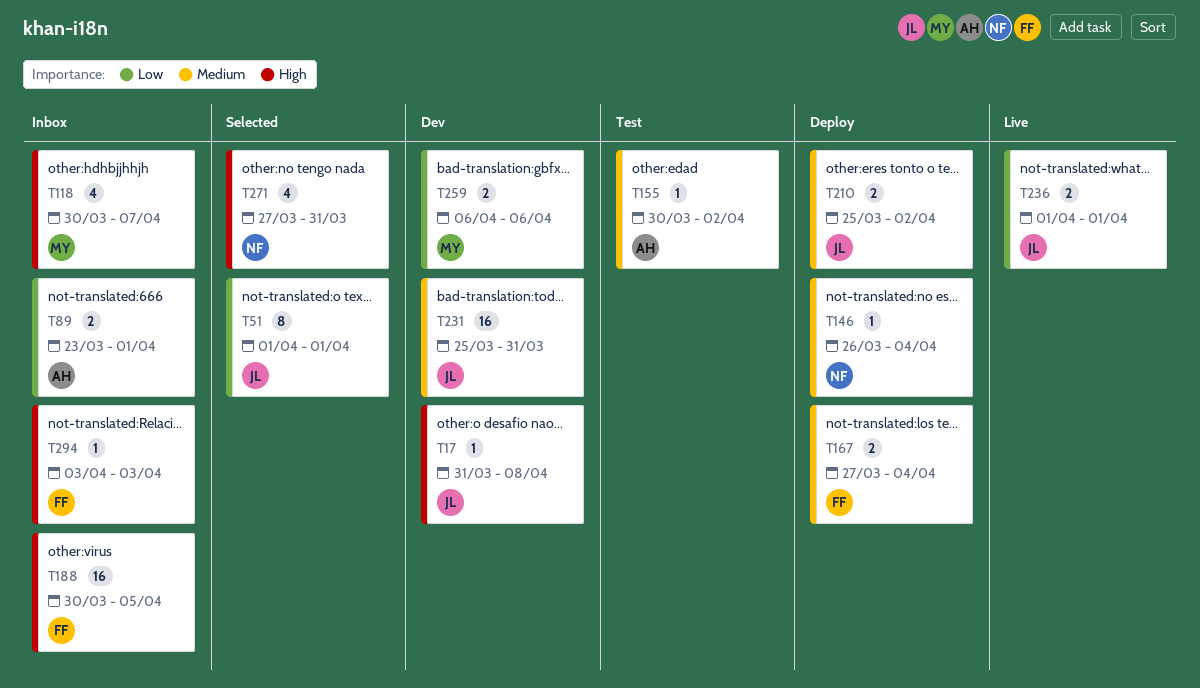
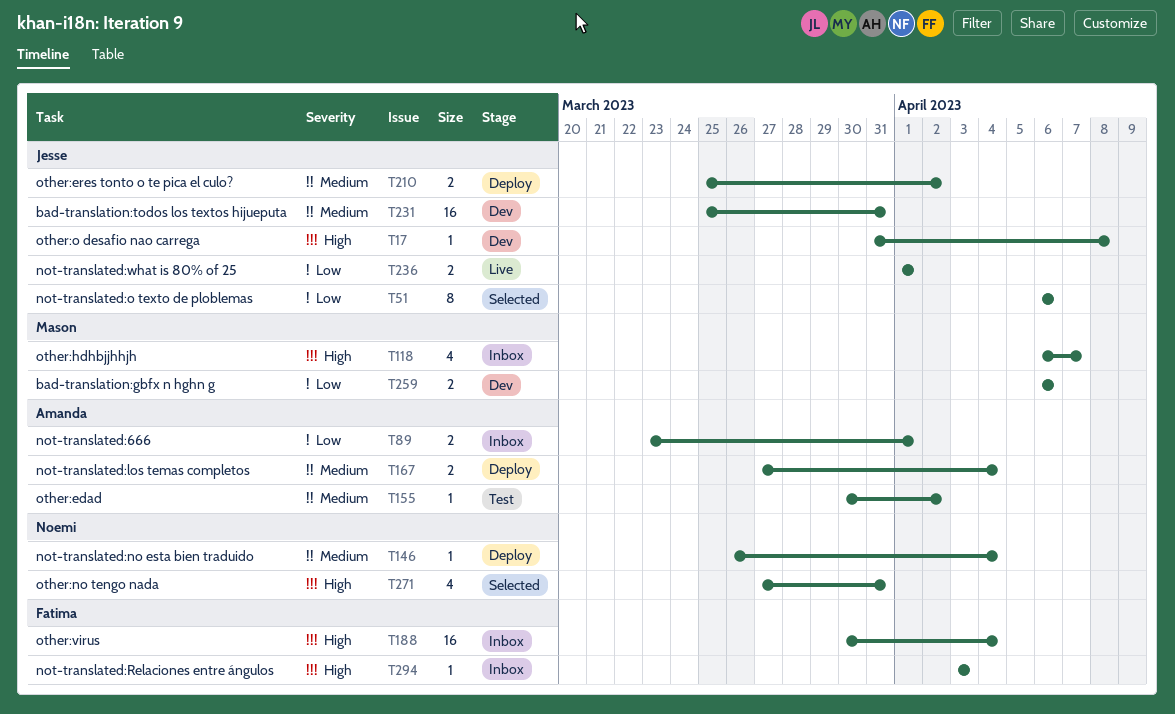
T51, start: Apr 1 -> Apr 6
T51, due: Apr 1 -> Apr 6
T118, start: Mar 30 -> Apr 6
T167, owner: Fatima -> Amanda
T188, due: Apr 5 -> Apr 4

